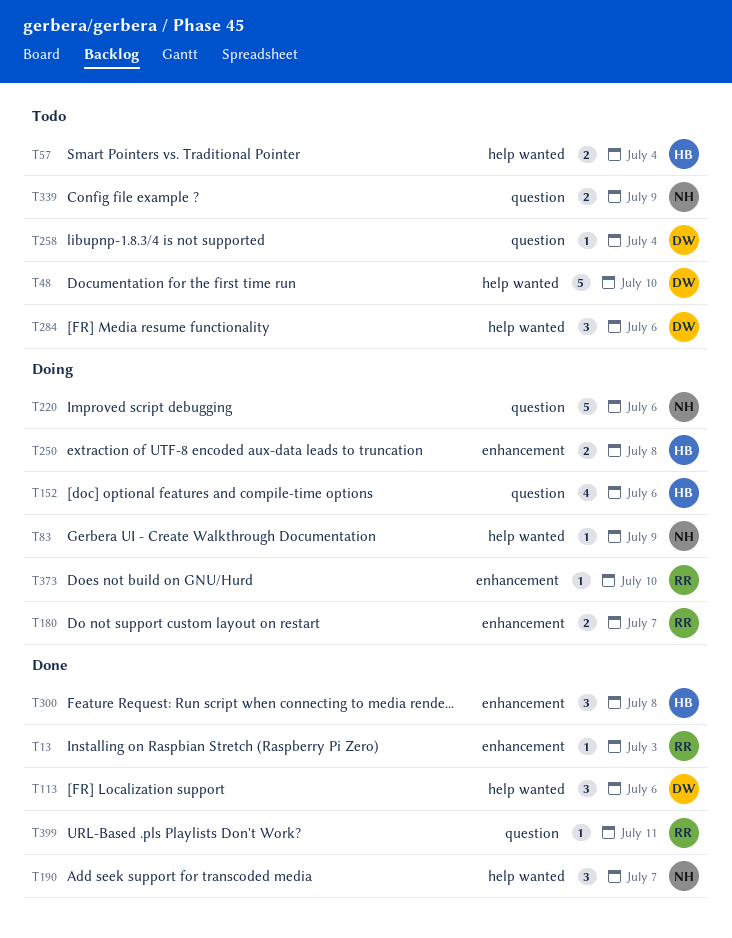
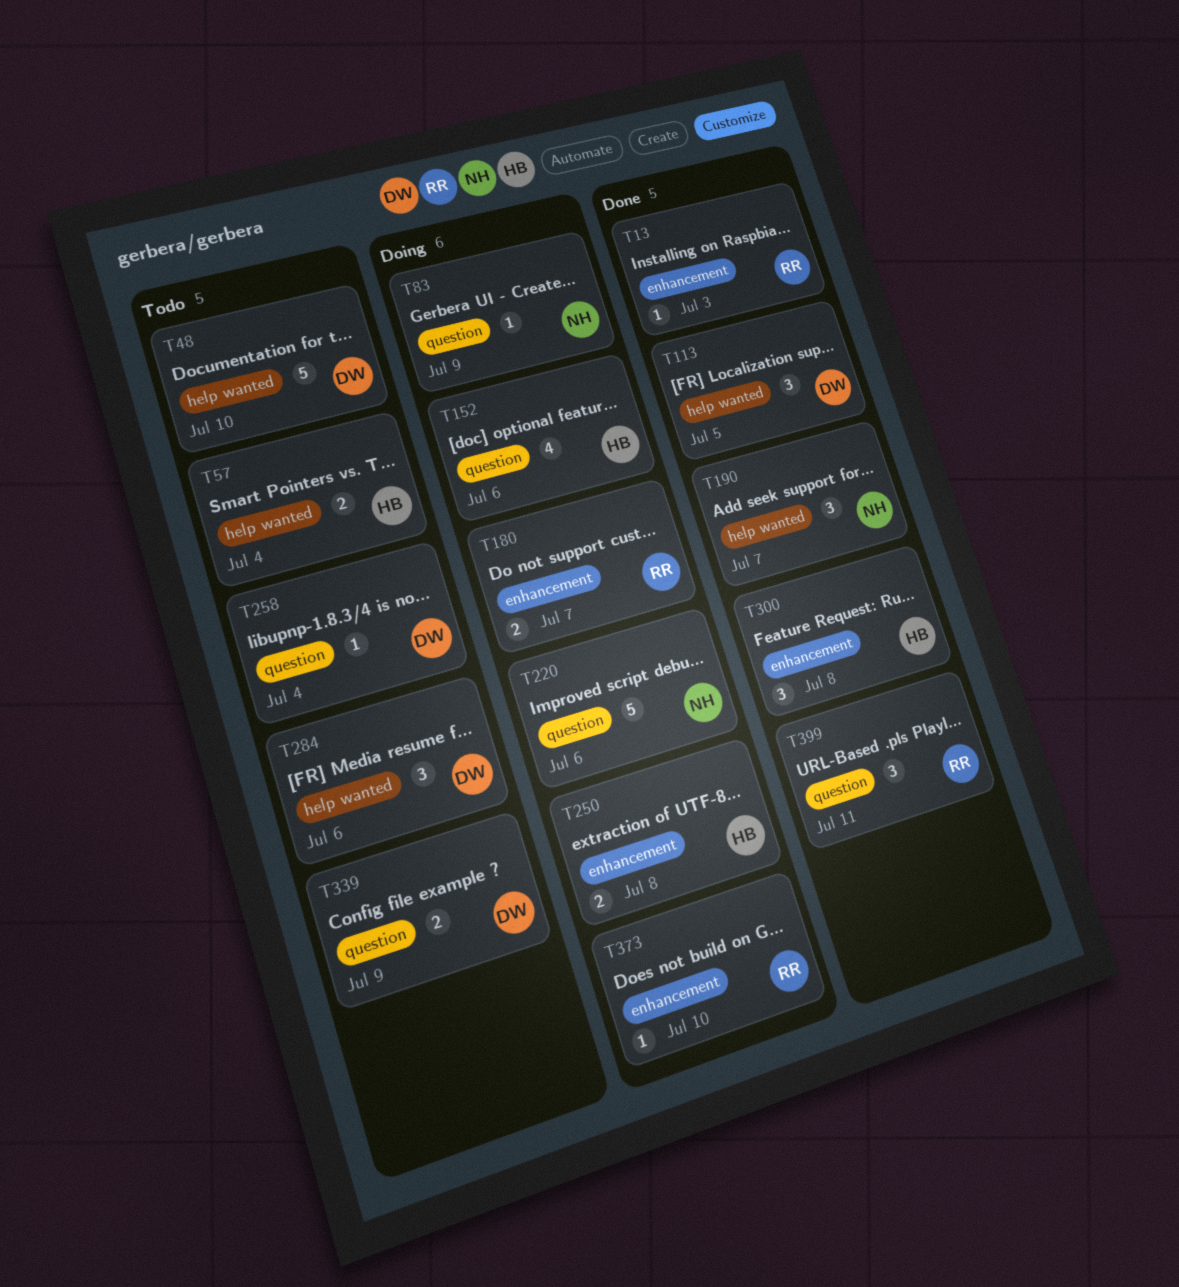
T83, label: help wanted -> question
T113, due: Jul 6 -> Jul 5
T339, owner: NH -> DW
T399, estimate: 1 -> 3

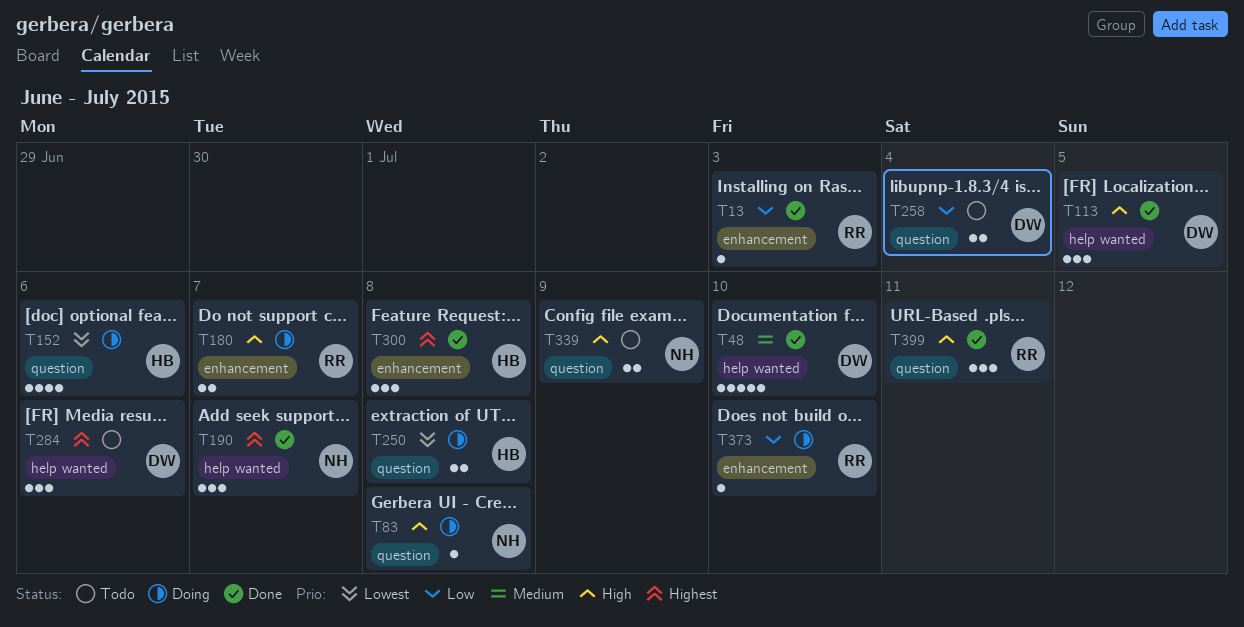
T48, status: Todo -> Done
T57: present -> none
T83, due: Jul 9 -> Jul 8
T220: present -> none
T250, label: enhancement -> question
T258, estimate: 1 -> 2
T339, owner: DW -> NH

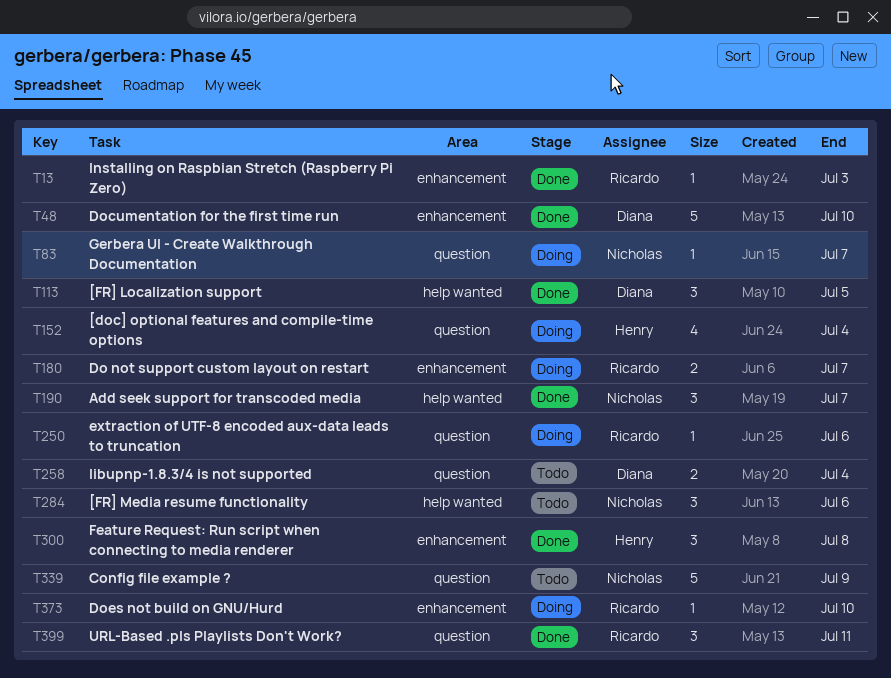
T48, label: help wanted -> enhancement
T83, due: Jul 8 -> Jul 7
T152, due: Jul 6 -> Jul 4
T250, owner: Henry -> Ricardo
T250, estimate: 2 -> 1
T250, due: Jul 8 -> Jul 6
T284, owner: Diana -> Nicholas
T339, estimate: 2 -> 5

